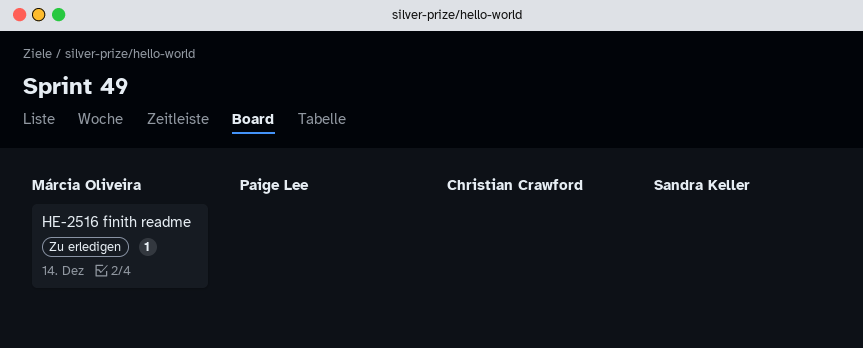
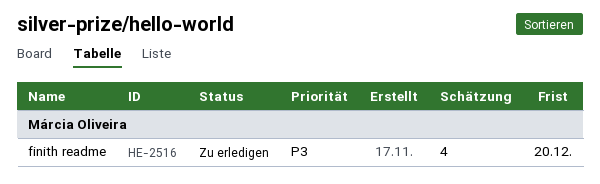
HE-2516, estimate: 1 -> 4
HE-2516, due: Dec 14 -> Dec 20

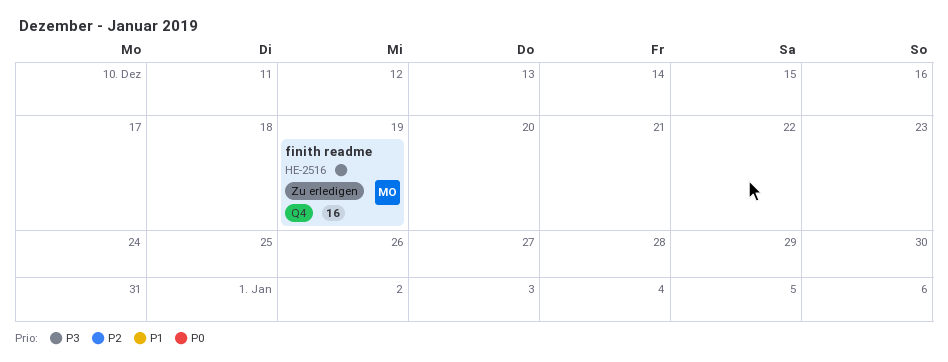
HE-2516, estimate: 4 -> 16
HE-2516, due: Dec 20 -> Dec 19

